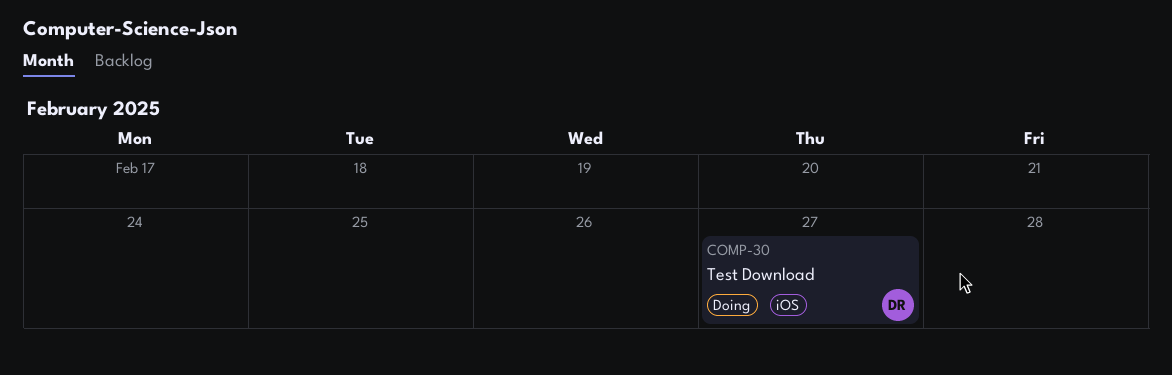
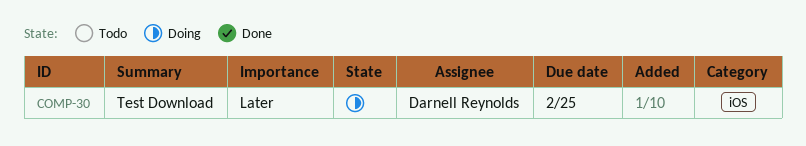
COMP-30, due: Feb 27 -> Feb 25

